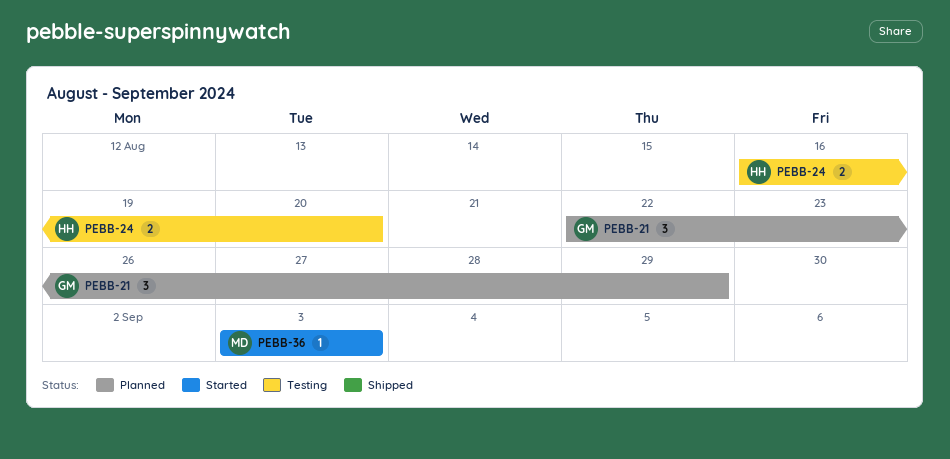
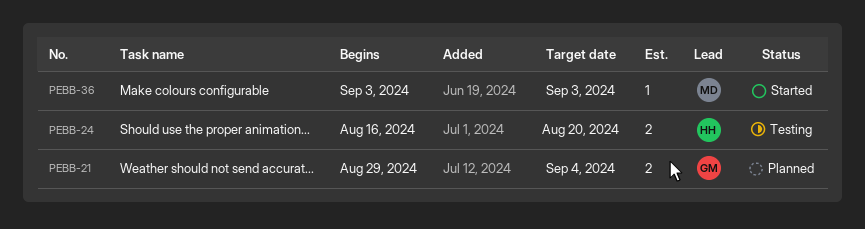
PEBB-21, estimate: 3 -> 2
PEBB-21, start: Aug 22 -> Aug 29
PEBB-21, due: Aug 29 -> Sep 4

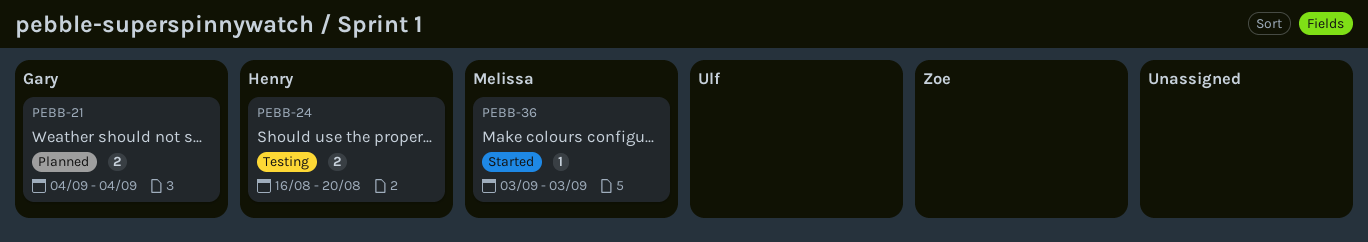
PEBB-21, start: Aug 29 -> Sep 4

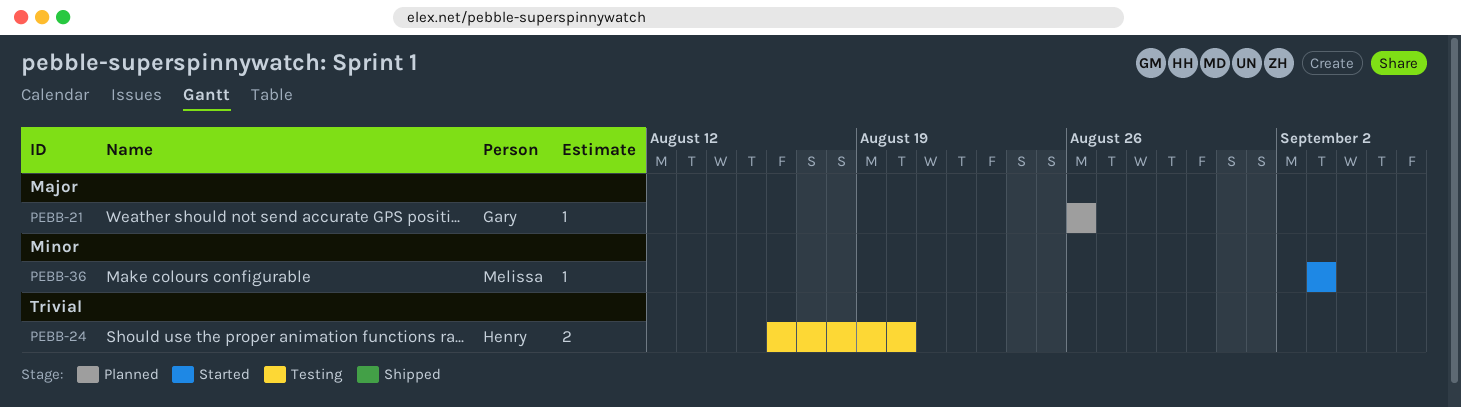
PEBB-21, estimate: 2 -> 1
PEBB-21, start: Sep 4 -> Aug 26
PEBB-21, due: Sep 4 -> Aug 26

